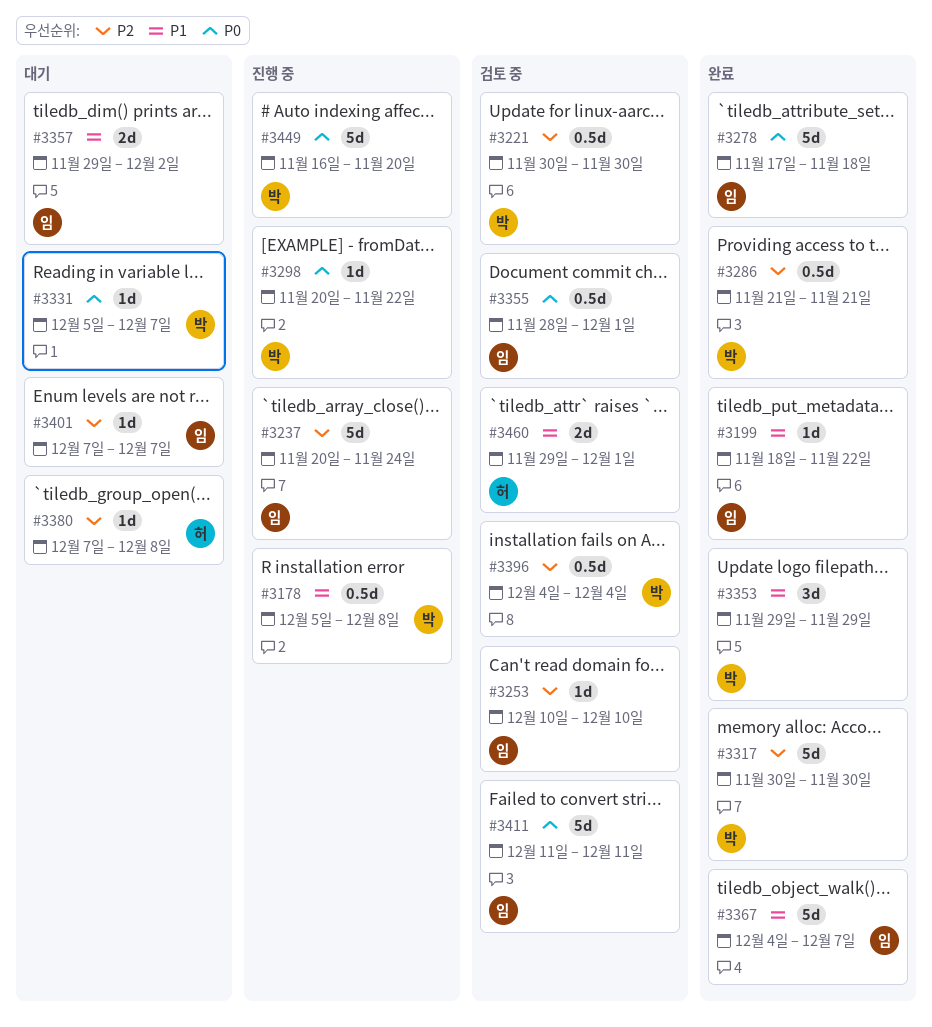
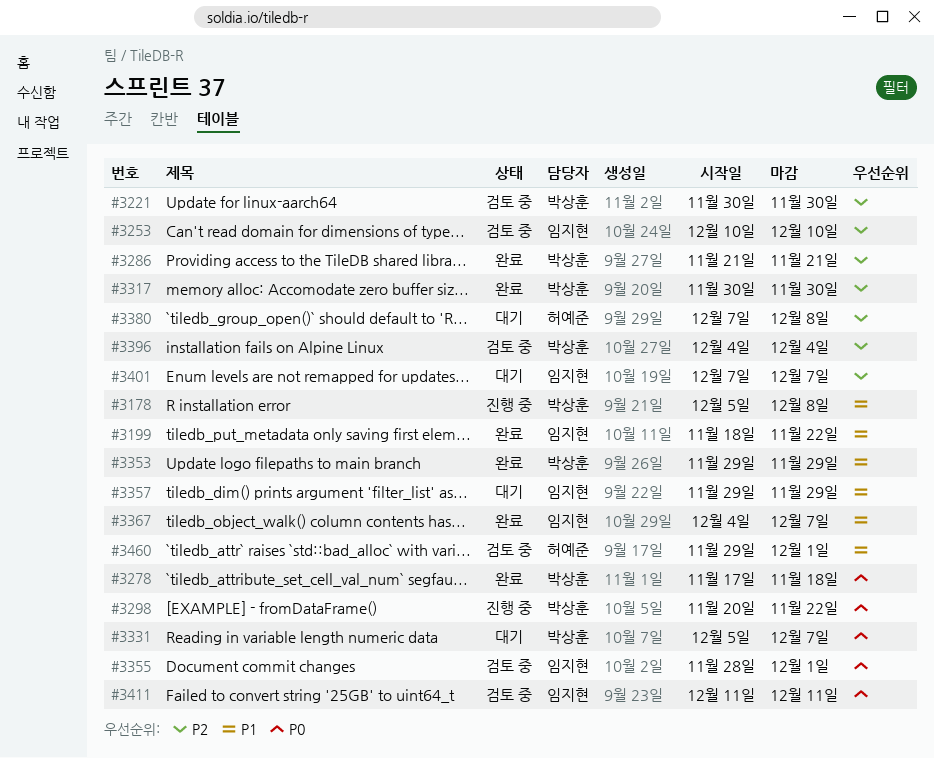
#3237: present -> none
#3278, owner: 임지현 -> 박상훈
#3357, due: Dec 2 -> Nov 29
#3449: present -> none

